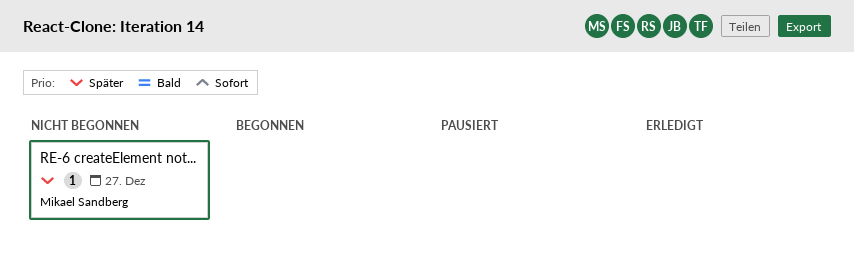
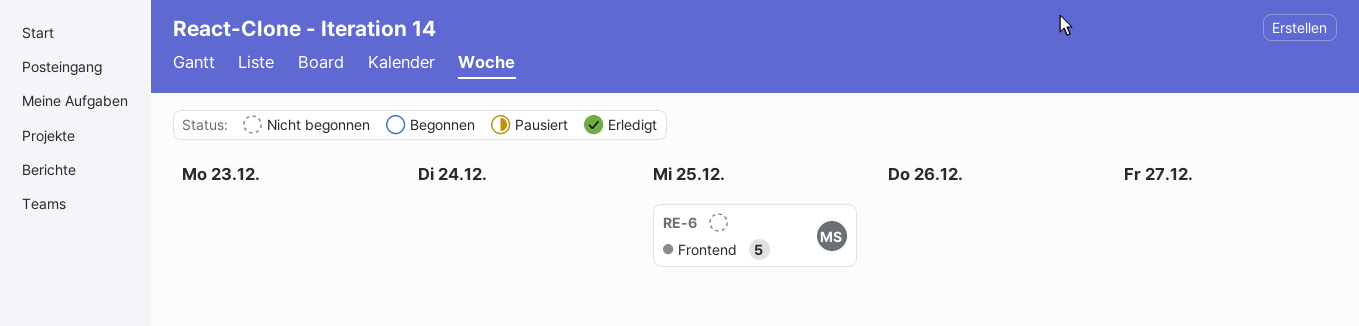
RE-6, estimate: 1 -> 5
RE-6, due: Dec 27 -> Dec 25

